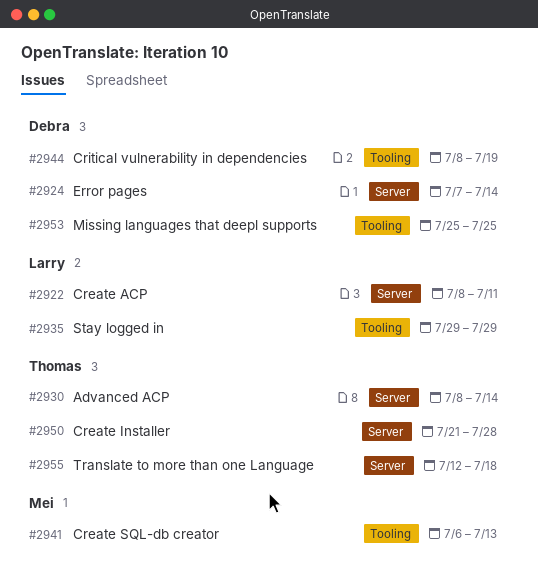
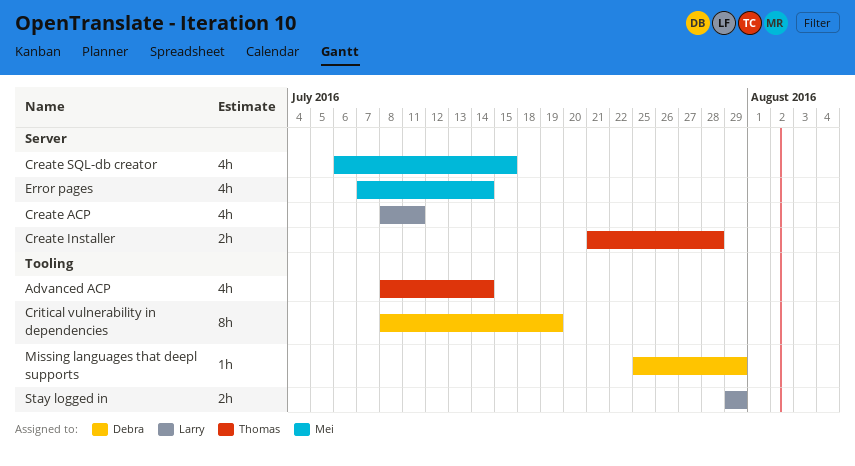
Advanced ACP, label: Server -> Tooling
Create SQL-db creator, label: Tooling -> Server
Create SQL-db creator, due: Jul 13 -> Jul 15
Error pages, owner: Debra -> Mei
Missing languages that deepl supports, due: Jul 25 -> Jul 29
Translate to more than one Language: present -> none

